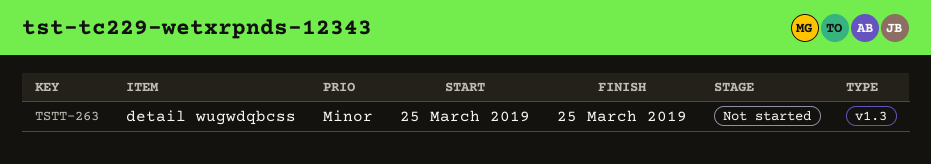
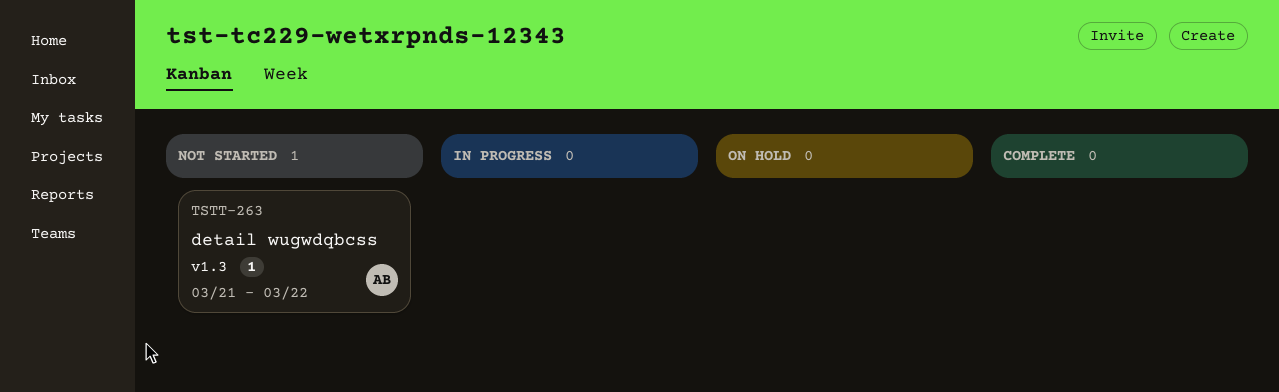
TSTT-263, start: Mar 25 -> Mar 21
TSTT-263, due: Mar 25 -> Mar 22

